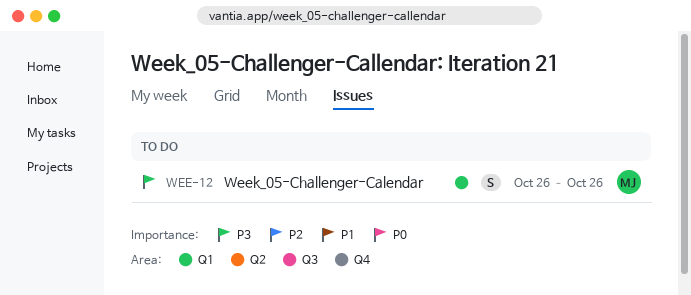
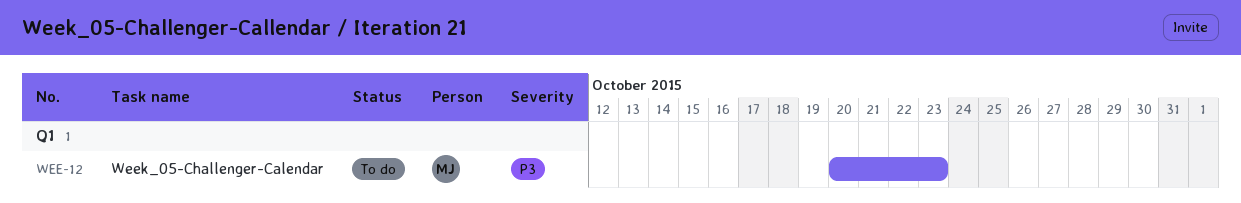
WEE-12, start: Oct 26 -> Oct 20
WEE-12, due: Oct 26 -> Oct 23

